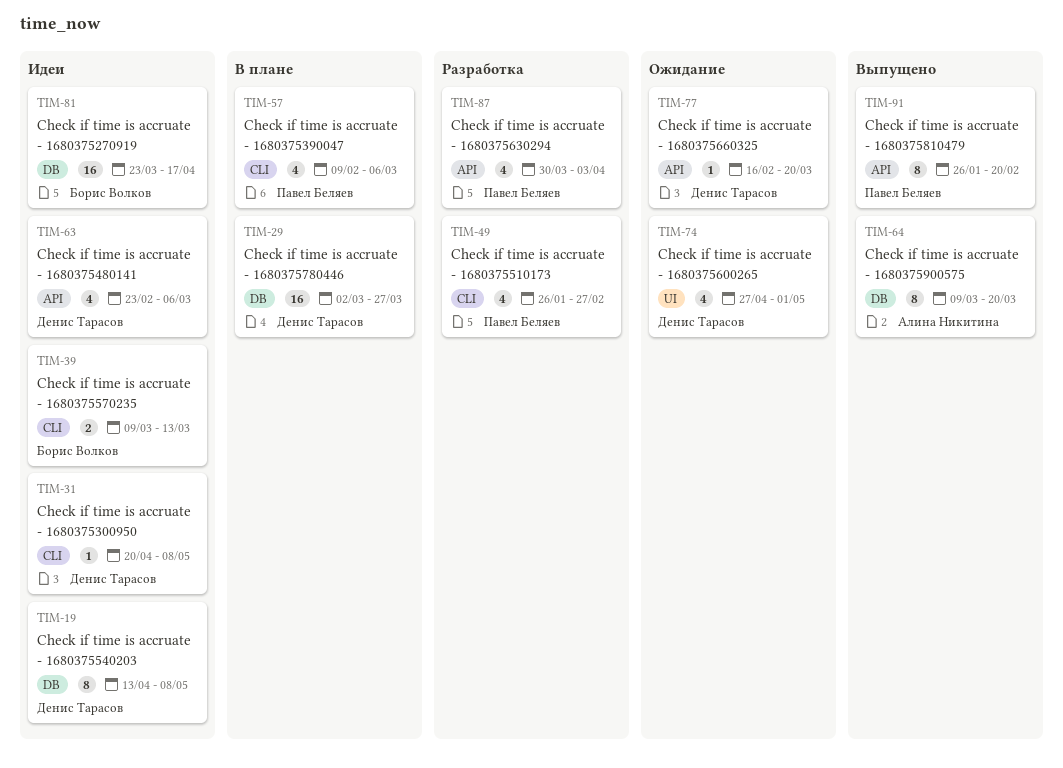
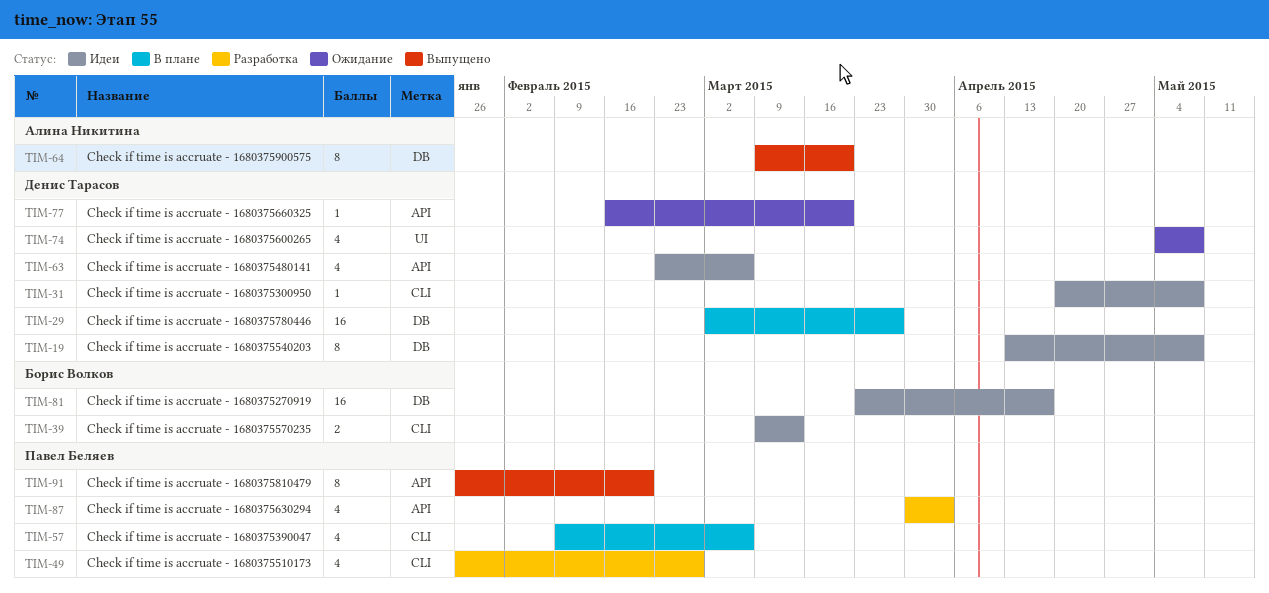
TIM-74, start: Apr 27 -> May 4
TIM-74, due: May 1 -> May 8

